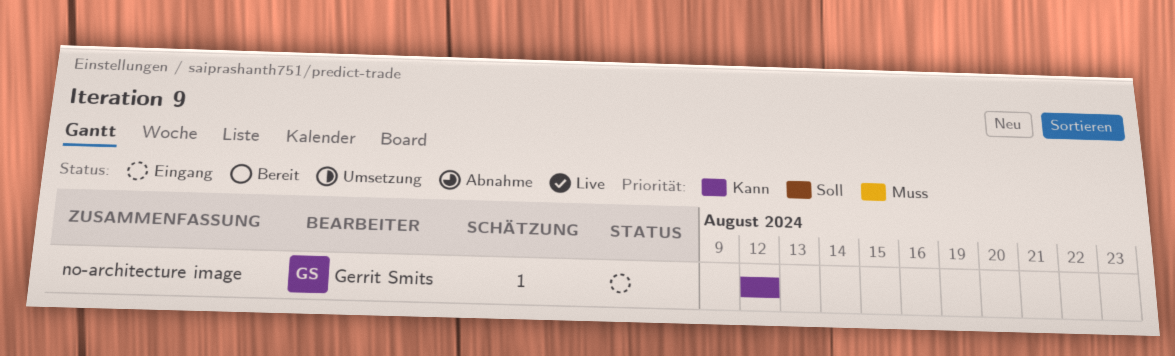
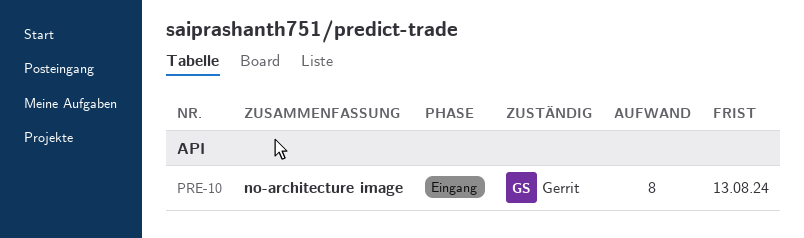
no-architecture image, estimate: 1 -> 8
no-architecture image, due: Aug 12 -> Aug 13

